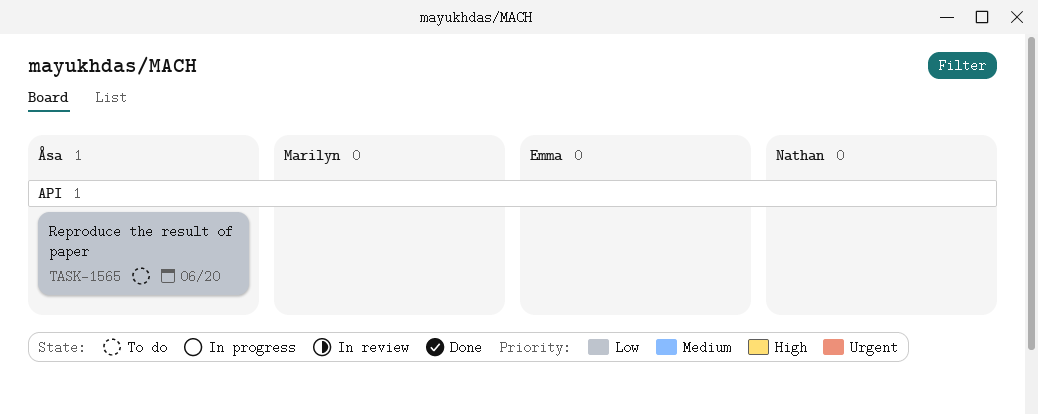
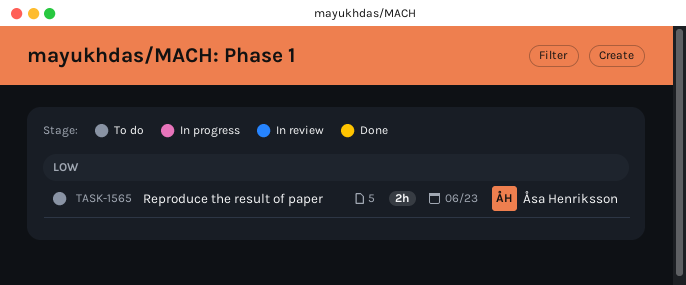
TASK-1565, due: Jun 20 -> Jun 23

